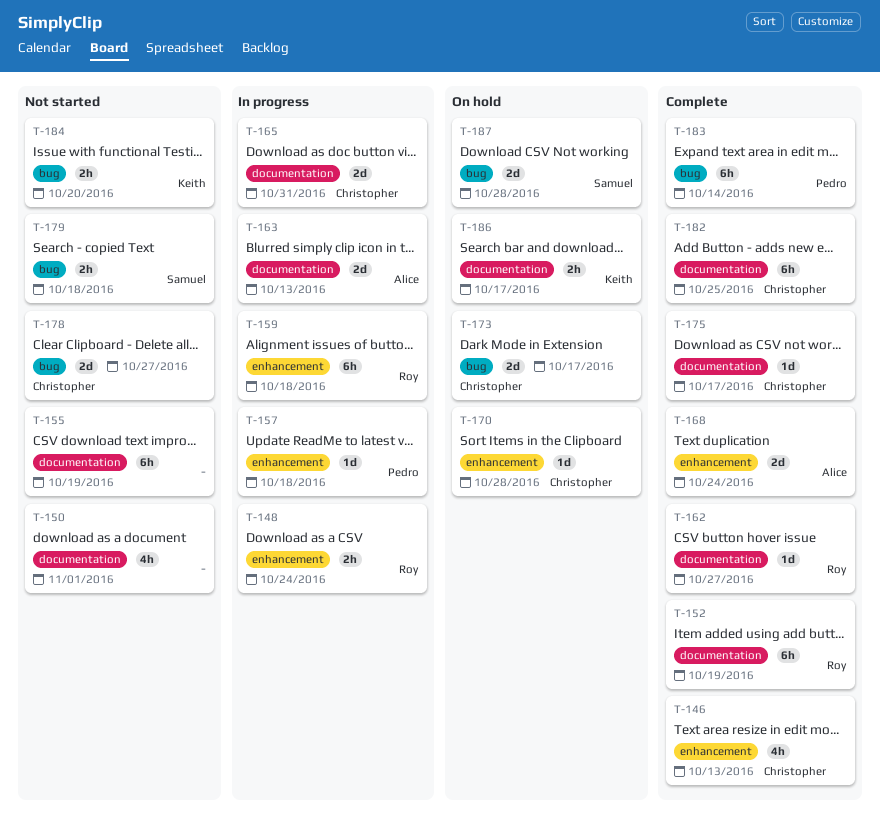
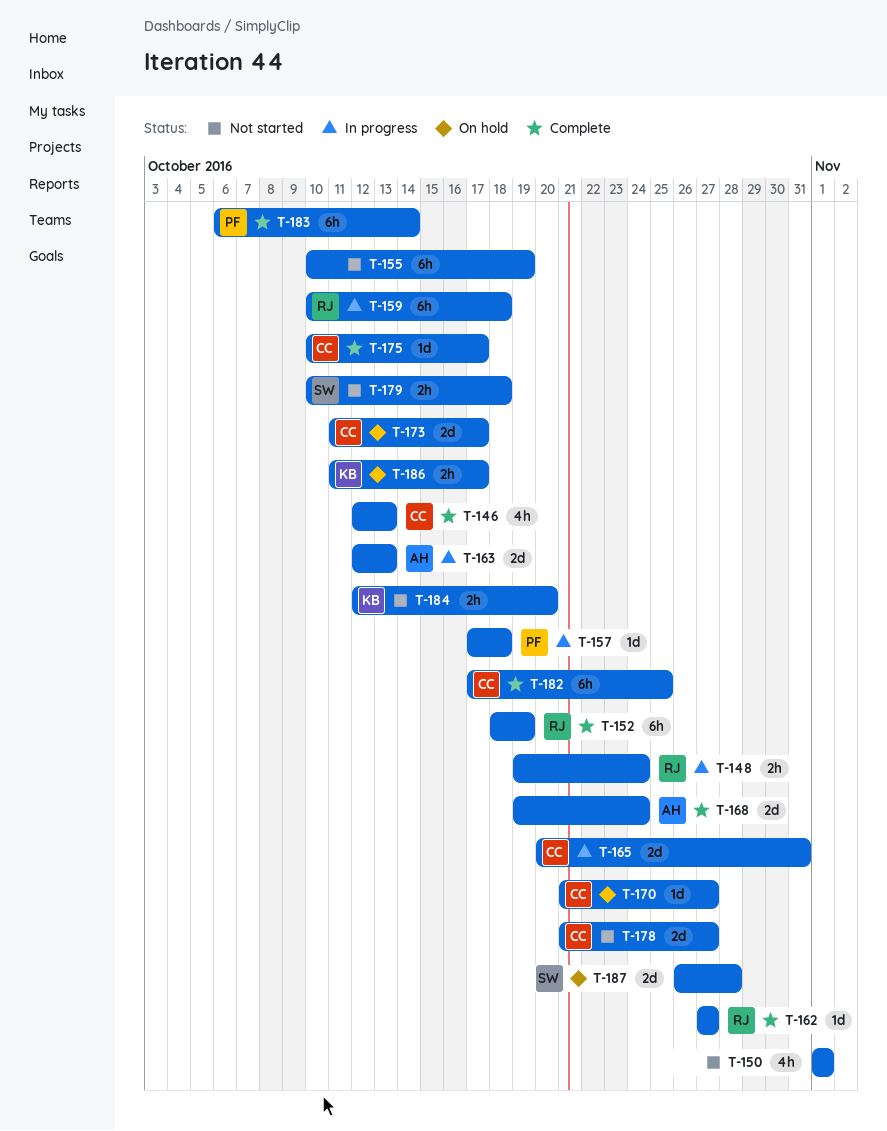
T-170, due: Oct 28 -> Oct 27

